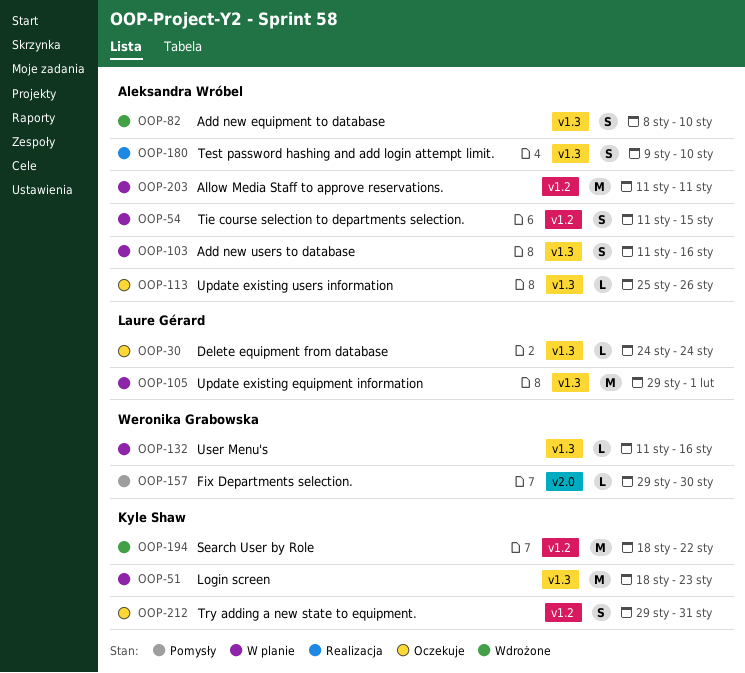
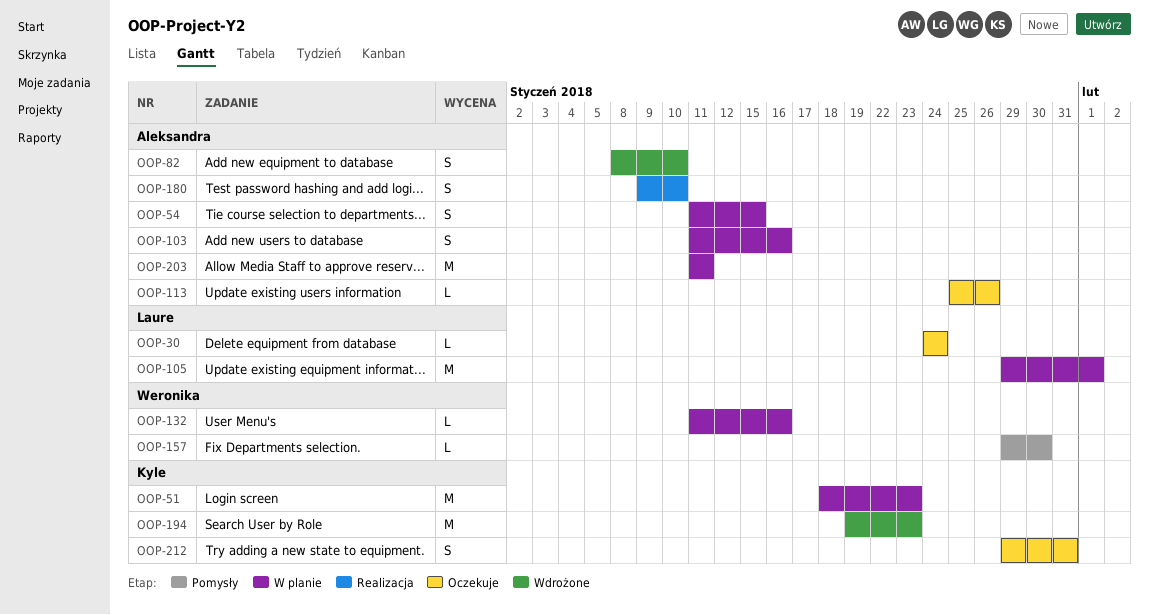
OOP-194, start: Jan 18 -> Jan 19
OOP-194, due: Jan 22 -> Jan 23

